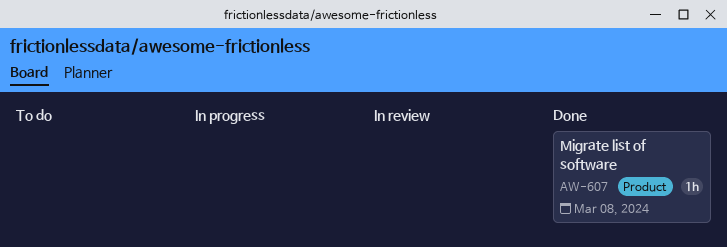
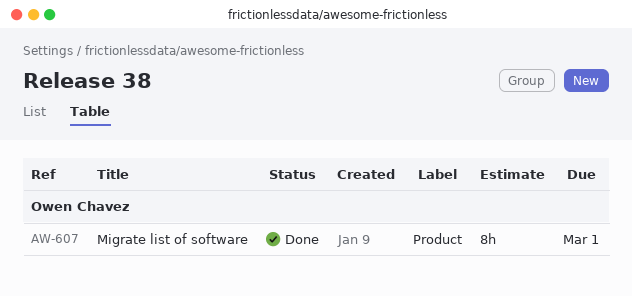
AW-607, estimate: 1h -> 8h
AW-607, due: Mar 8 -> Mar 1

